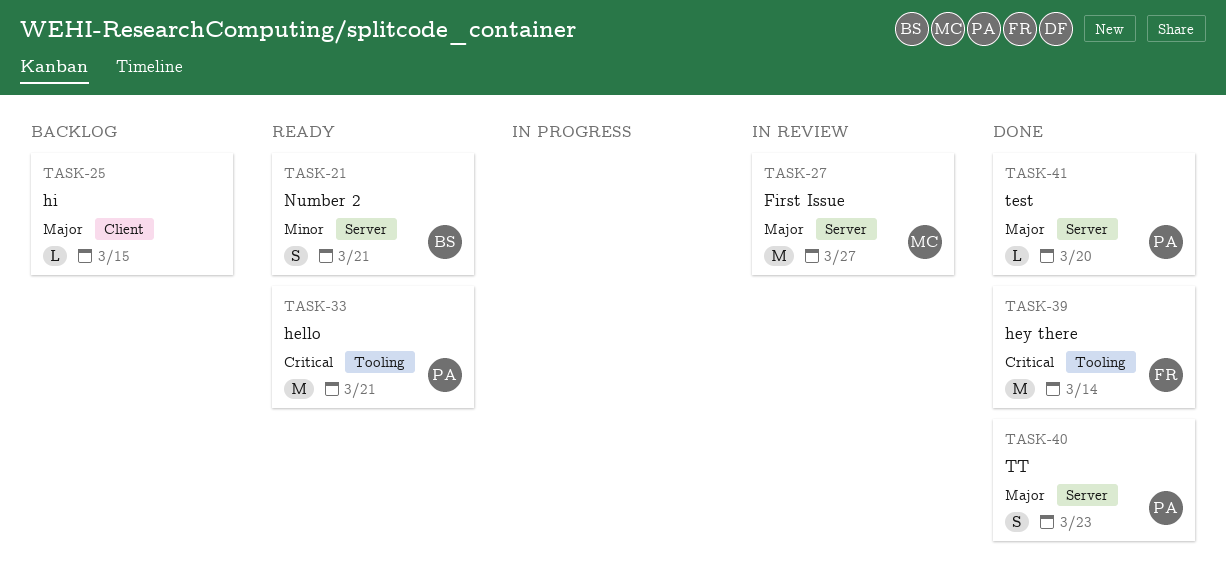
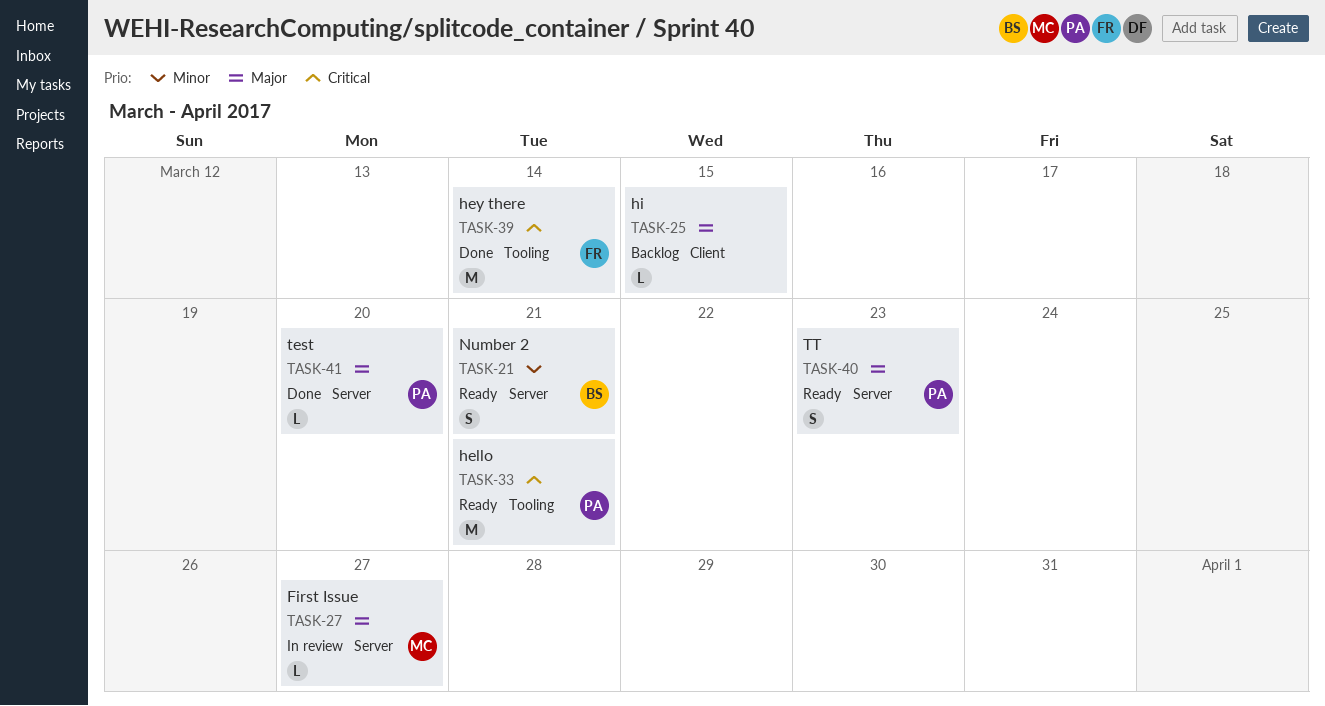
TASK-27, estimate: M -> L
TASK-40, status: Done -> Ready

